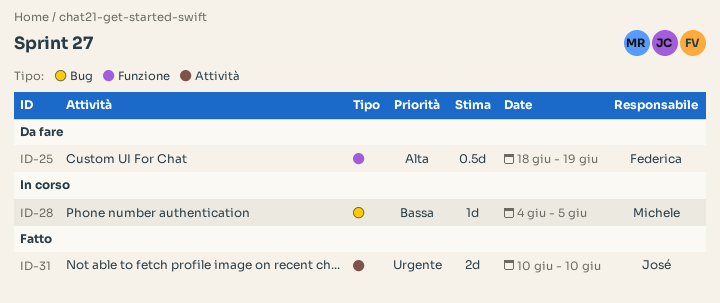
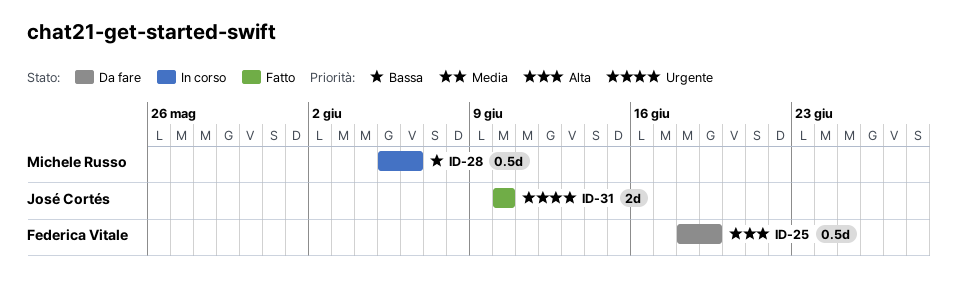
ID-28, estimate: 1d -> 0.5d
ID-28, start: Jun 4 -> Jun 5
ID-28, due: Jun 5 -> Jun 6

